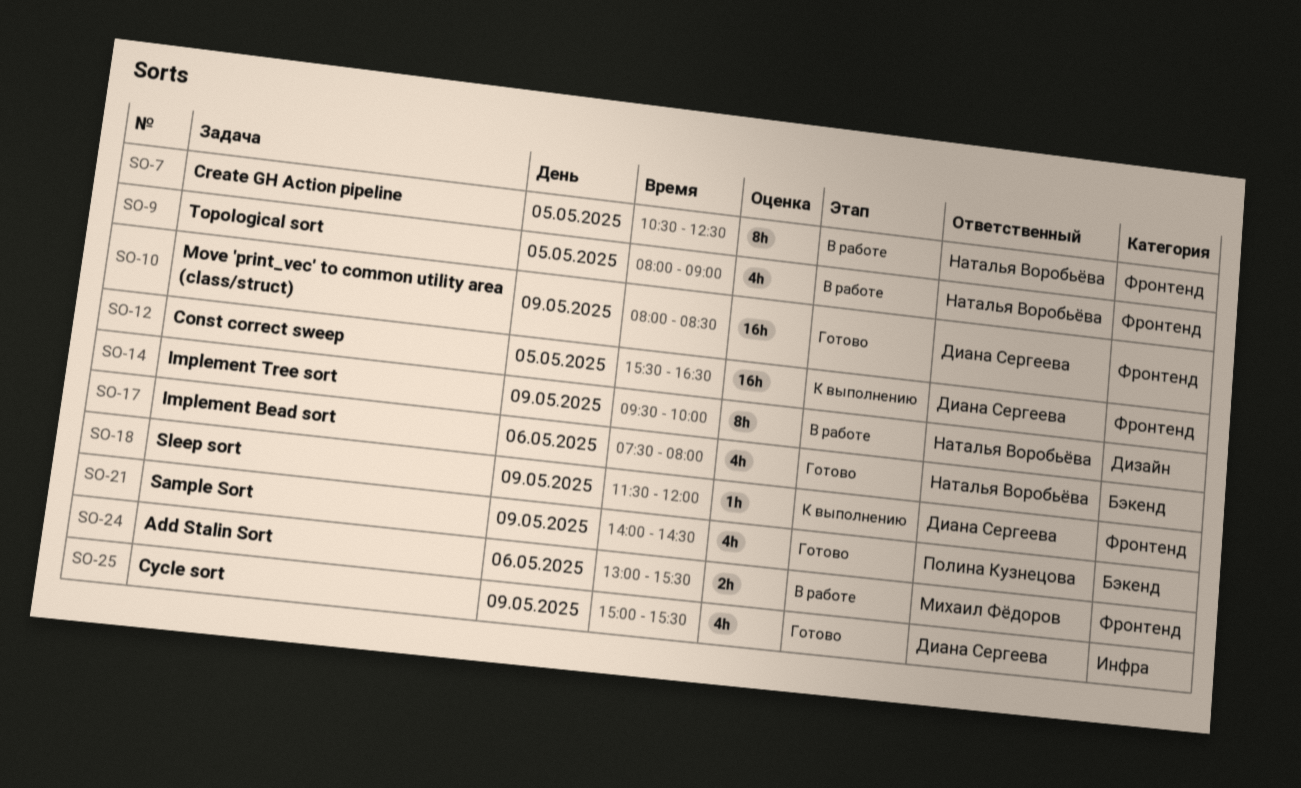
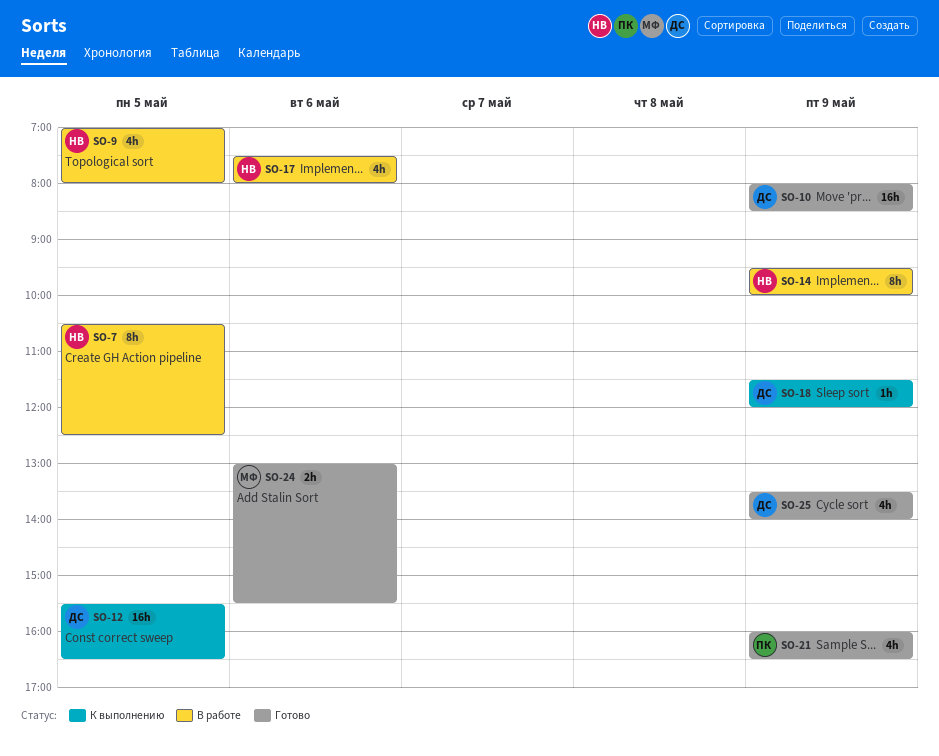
SO-9, begins: 08:00 -> 07:00
SO-9, ends: 09:00 -> 08:00
SO-17, status: Готово -> В работе
SO-21, begins: 14:00 -> 16:00
SO-21, ends: 14:30 -> 16:30
SO-24, status: В работе -> Готово
SO-25, begins: 15:00 -> 13:30
SO-25, ends: 15:30 -> 14:00

